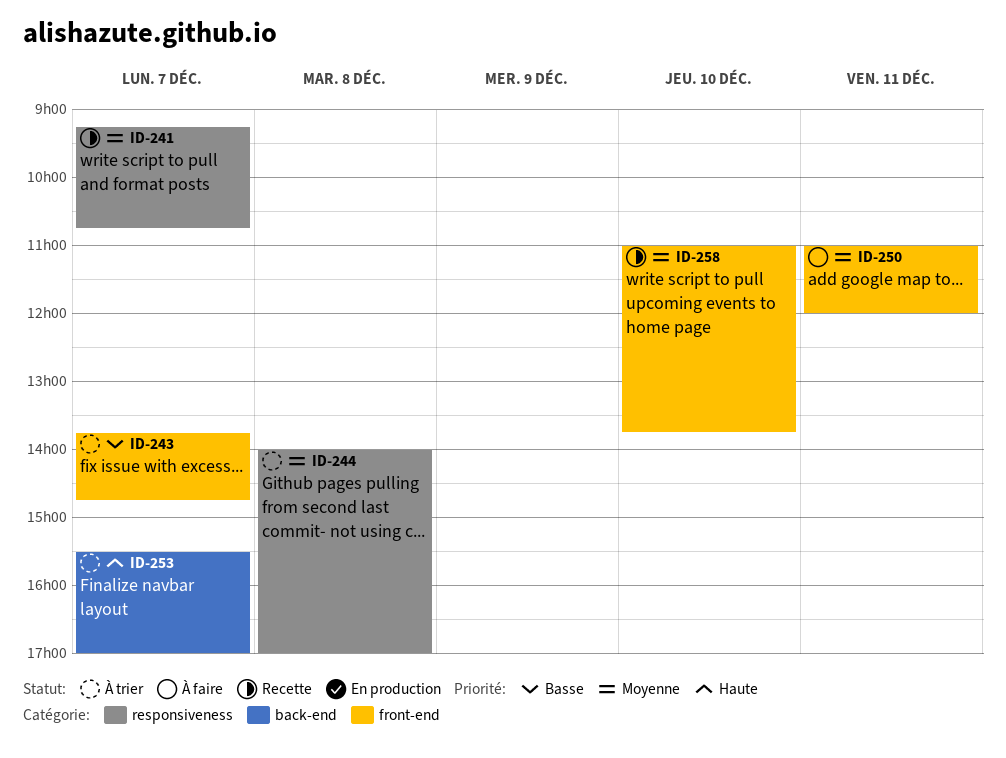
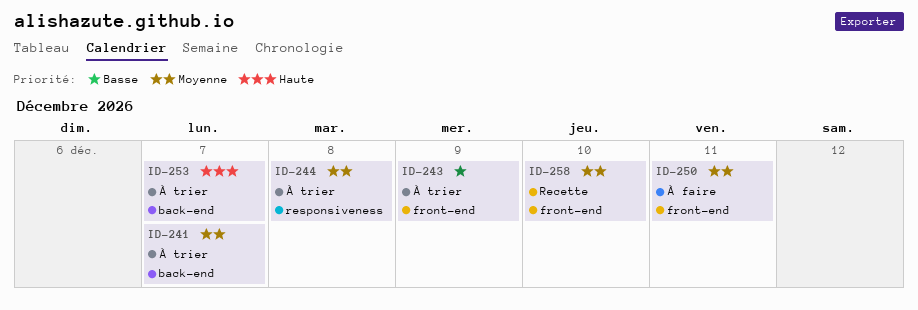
ID-241, status: Recette -> À trier
ID-241, label: responsiveness -> back-end
ID-243, day: Dec 7 -> Dec 9

